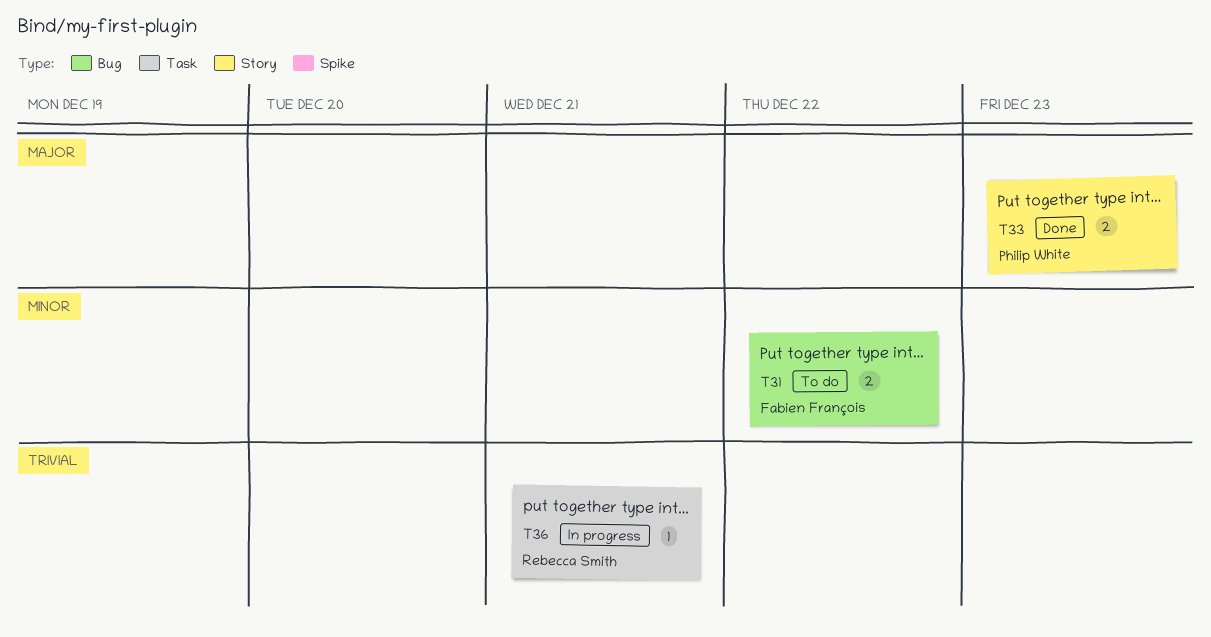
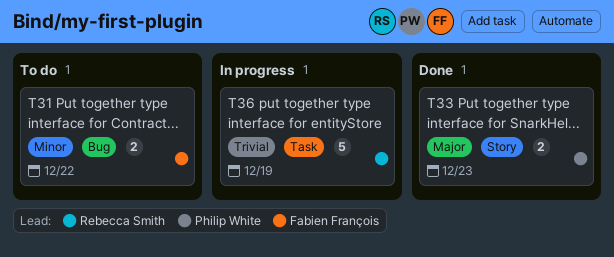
T36, estimate: 1 -> 5
T36, due: Dec 21 -> Dec 19

